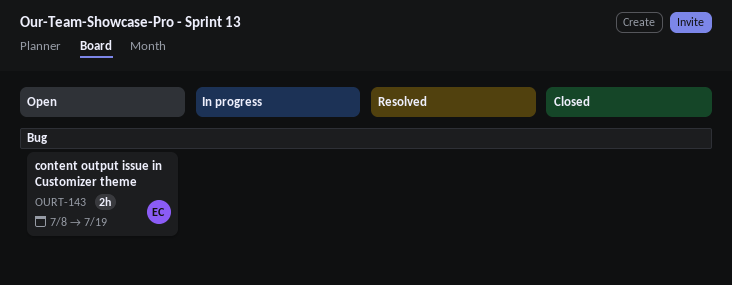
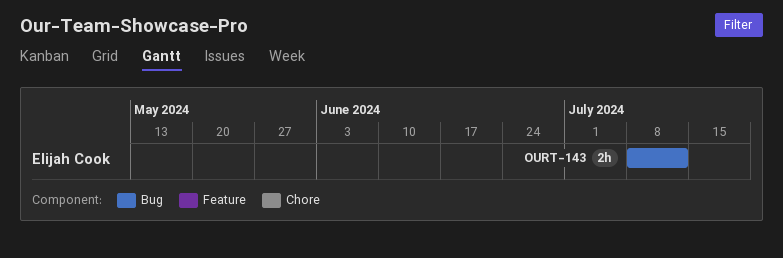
OURT-143, due: Jul 19 -> Jul 12

